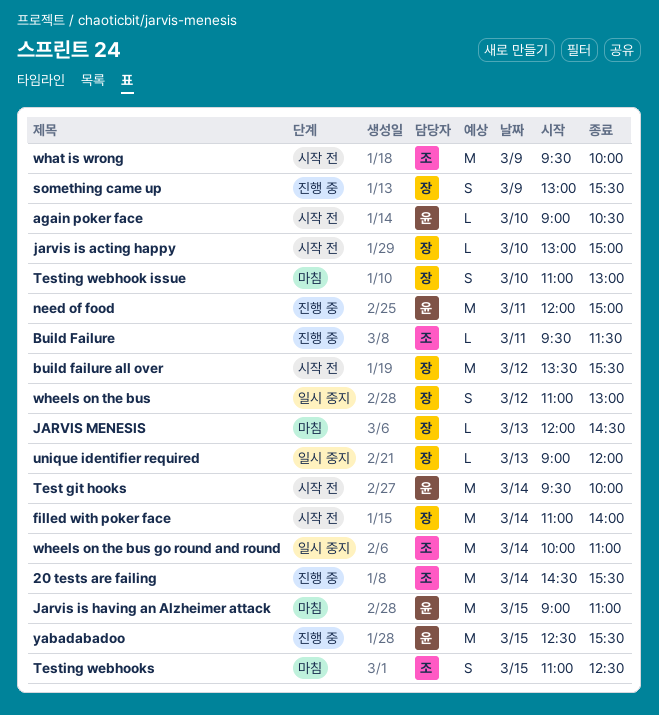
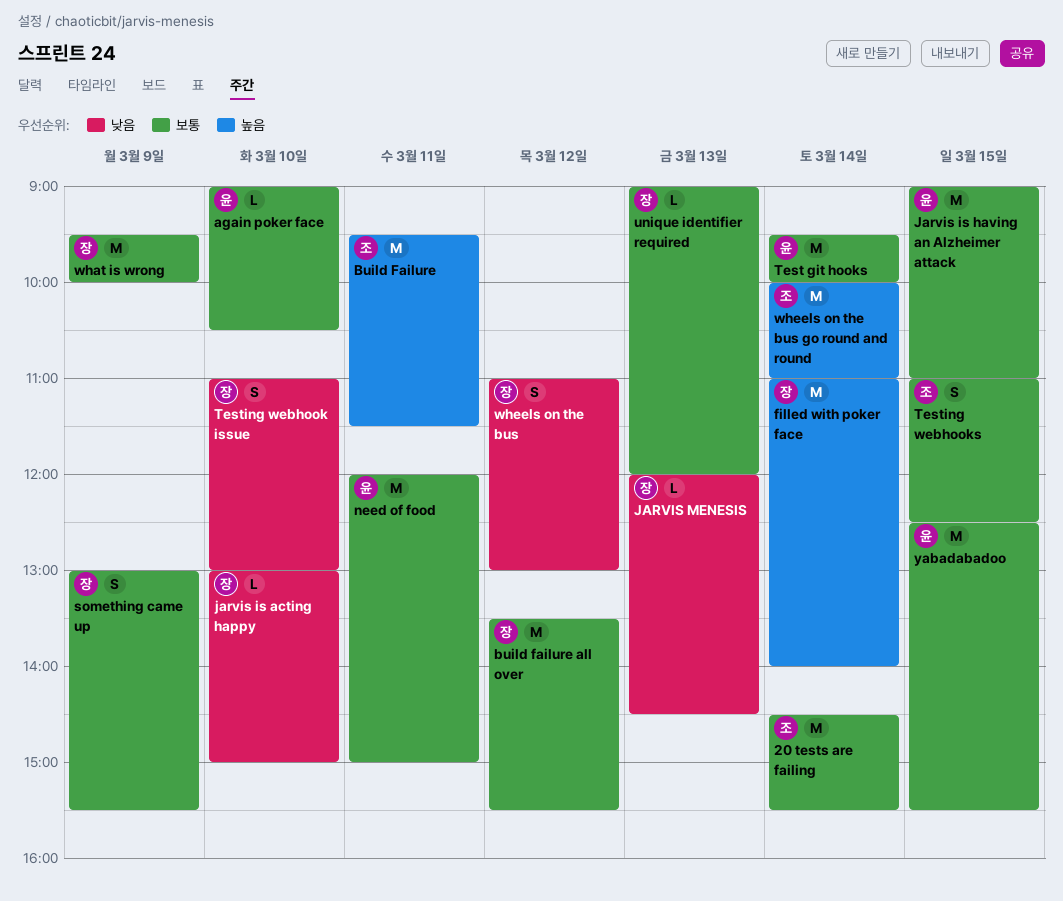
Build Failure, estimate: L -> M
what is wrong, owner: 조 -> 장

